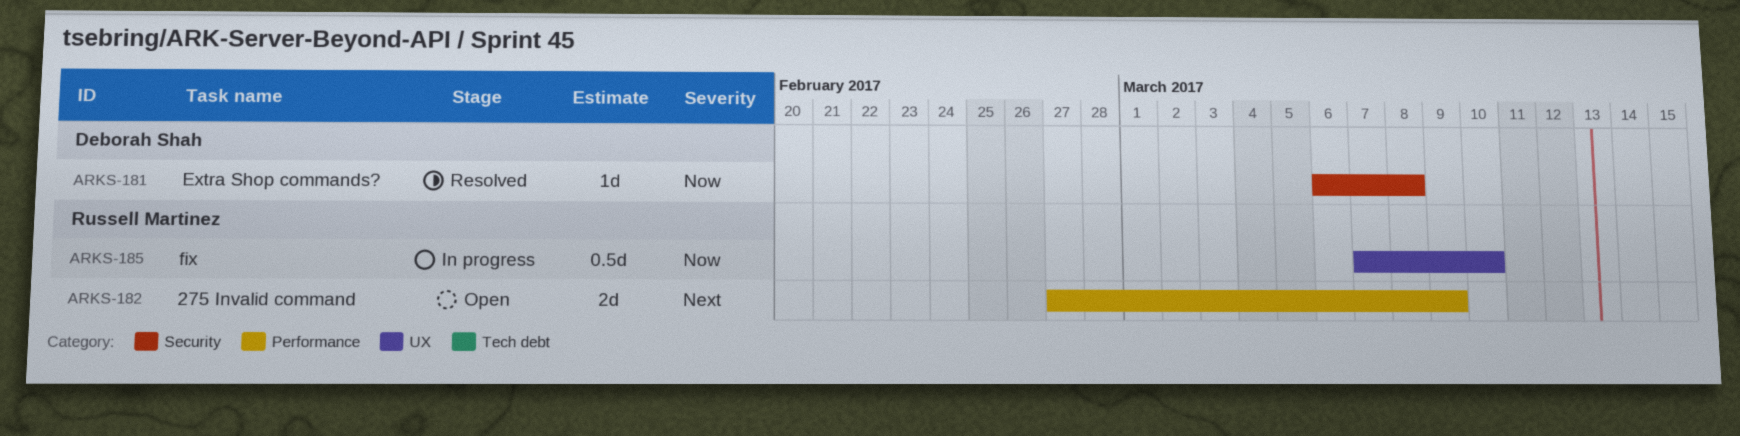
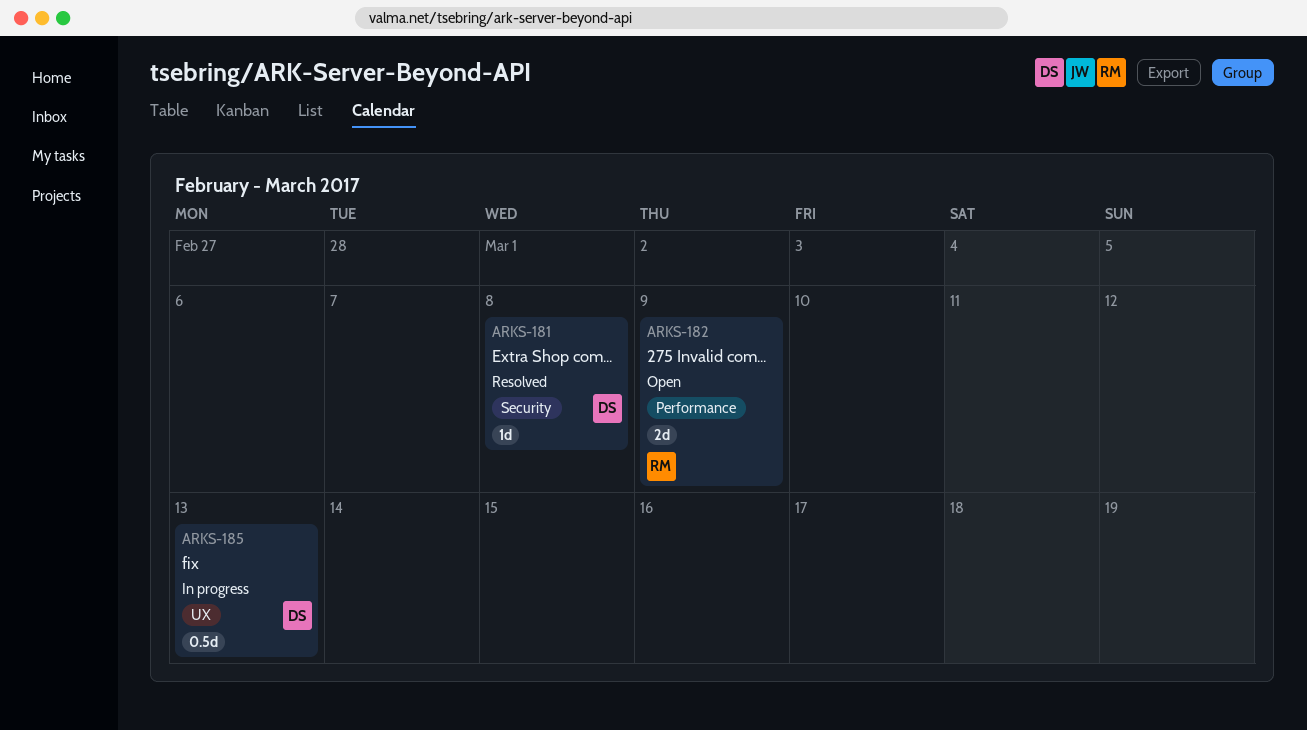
ARKS-185, owner: Russell Martinez -> Deborah Shah
ARKS-185, due: Mar 10 -> Mar 13

